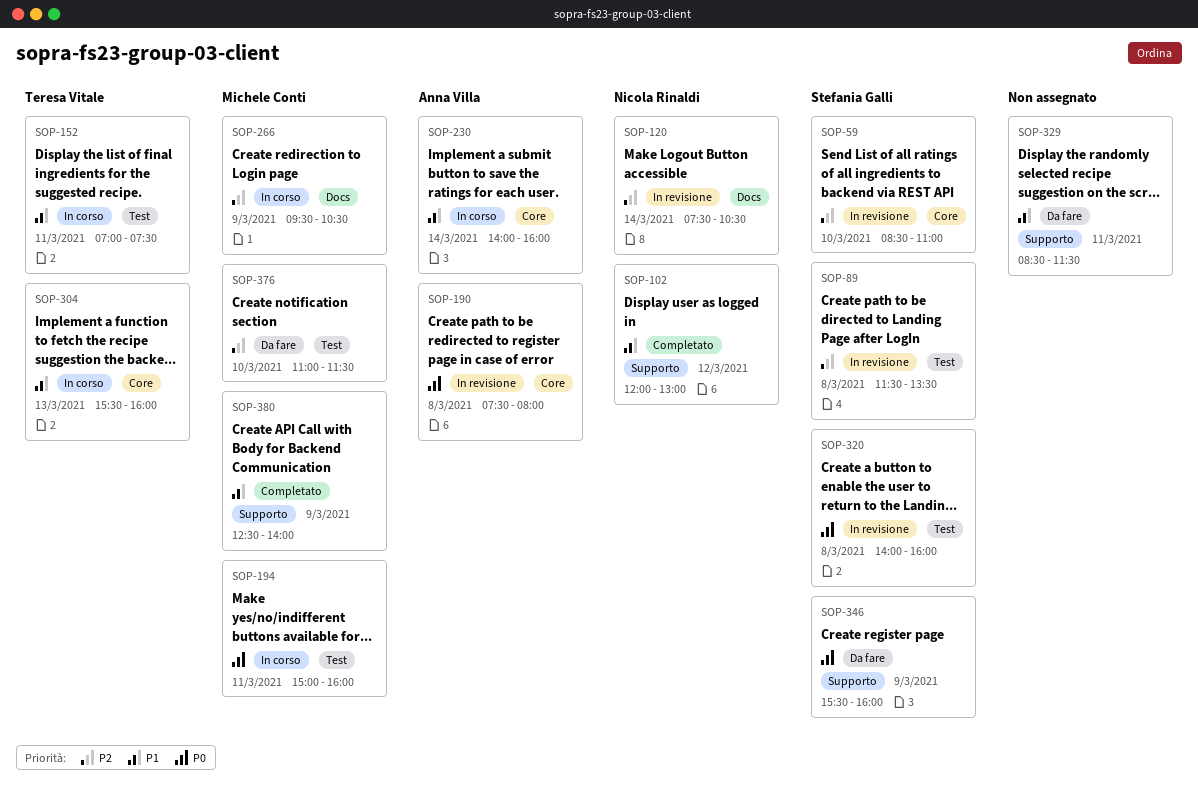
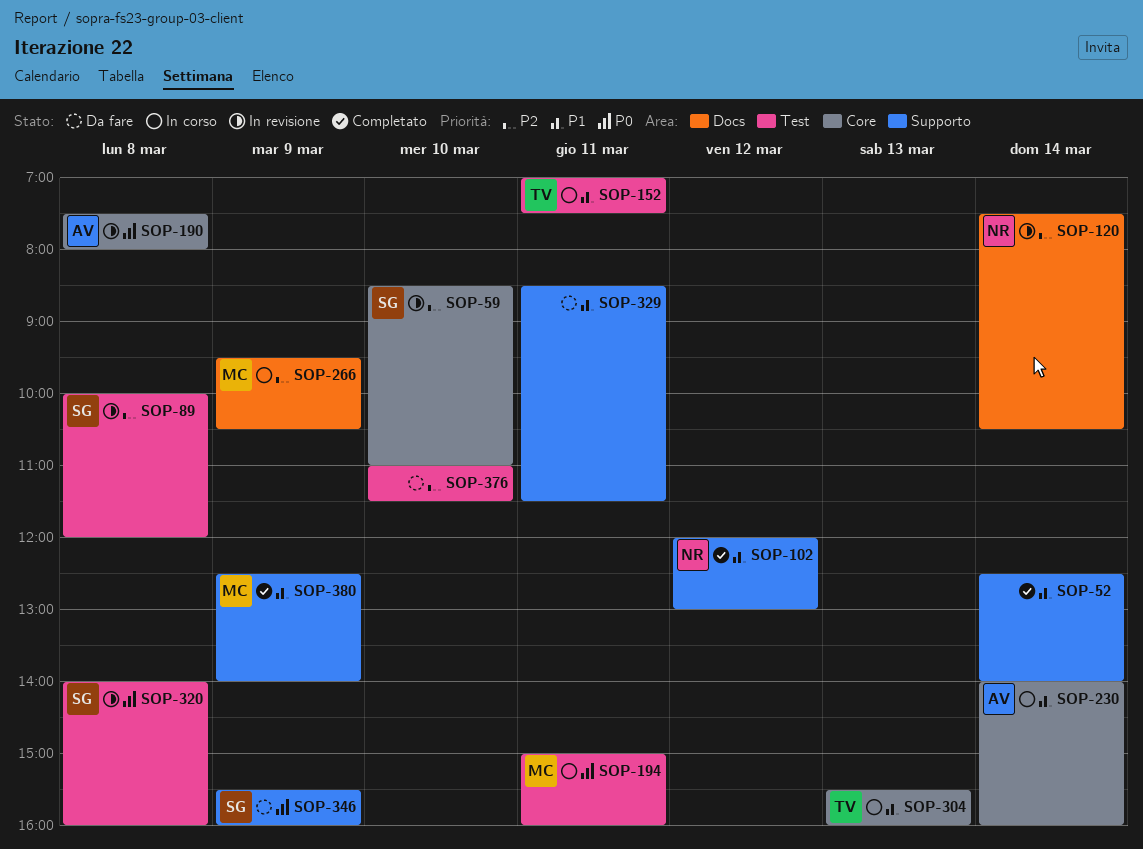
SOP-52: none -> present
SOP-89, begins: 11:30 -> 10:00
SOP-89, ends: 13:30 -> 12:00
SOP-376, owner: Michele Conti -> none

